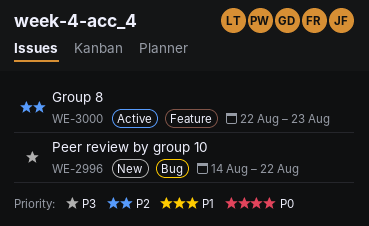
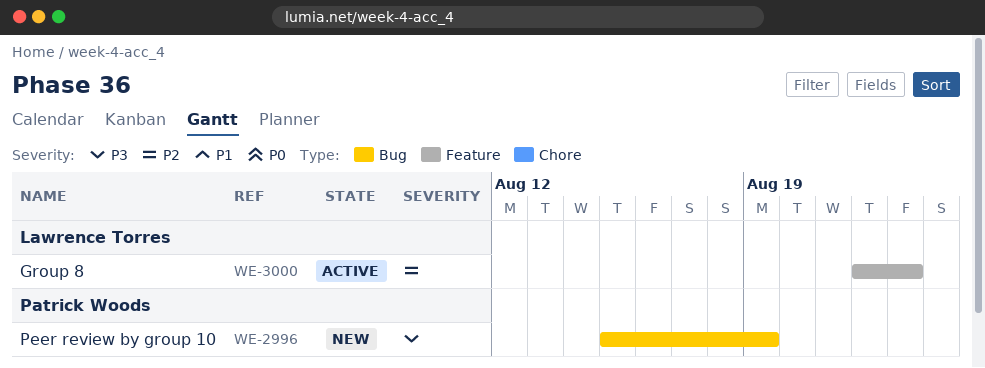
WE-2996, start: Aug 14 -> Aug 15
WE-2996, due: Aug 22 -> Aug 19

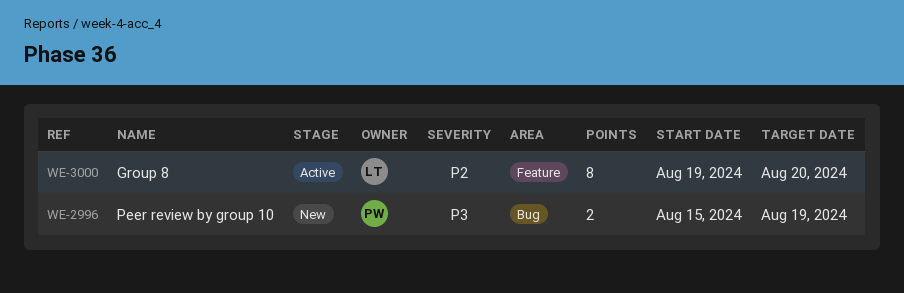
WE-3000, start: Aug 22 -> Aug 19
WE-3000, due: Aug 23 -> Aug 20

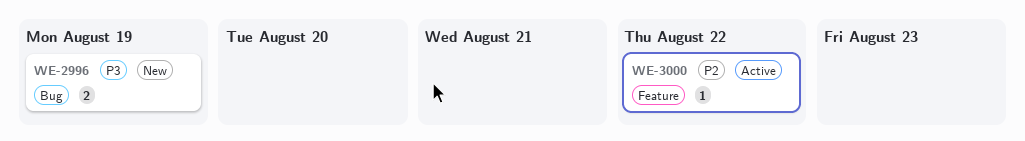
WE-3000, estimate: 8 -> 1
WE-3000, due: Aug 20 -> Aug 22

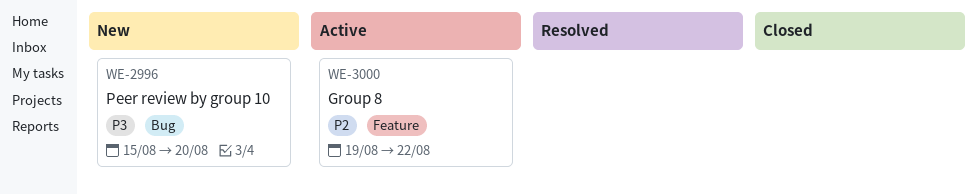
WE-2996, due: Aug 19 -> Aug 20

